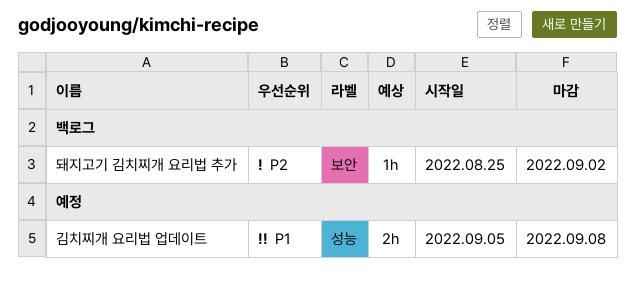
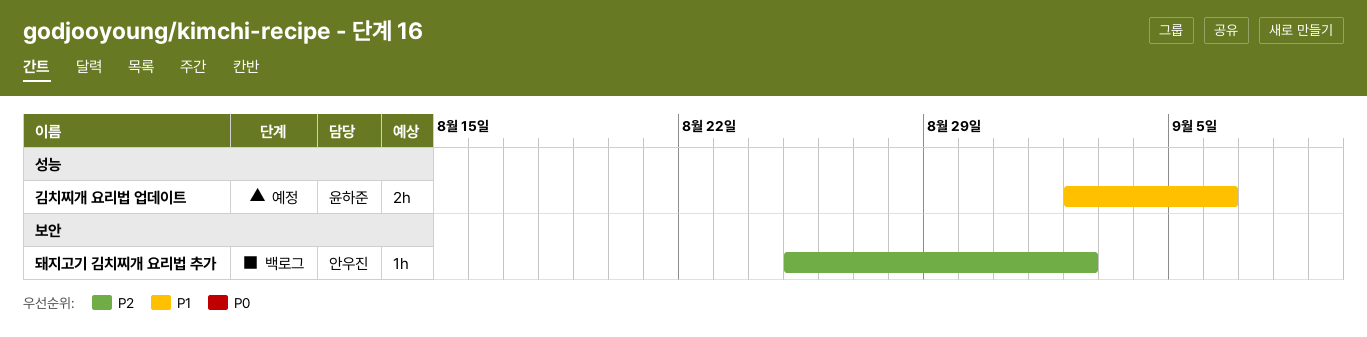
김치찌개 요리법 업데이트, start: Sep 5 -> Sep 2
김치찌개 요리법 업데이트, due: Sep 8 -> Sep 6

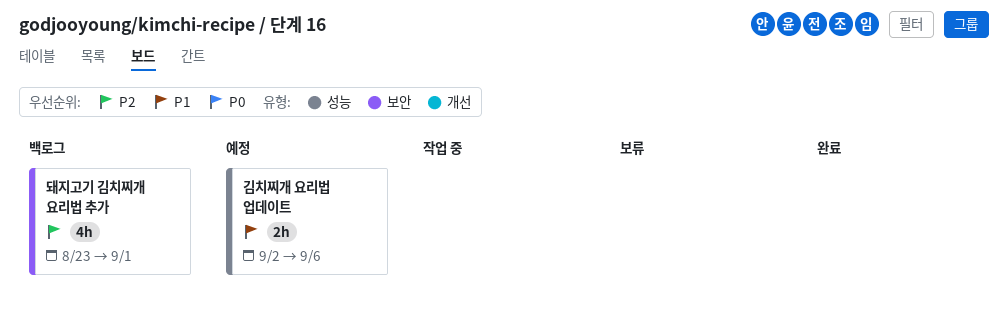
돼지고기 김치찌개 요리법 추가, estimate: 1h -> 4h
돼지고기 김치찌개 요리법 추가, start: Aug 25 -> Aug 23
돼지고기 김치찌개 요리법 추가, due: Sep 2 -> Sep 1

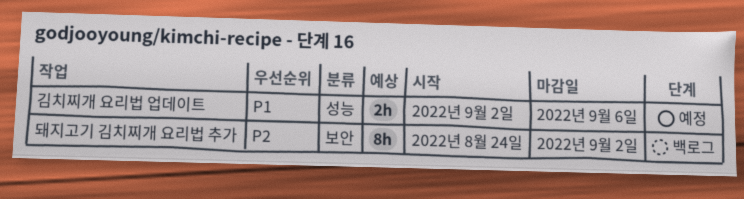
돼지고기 김치찌개 요리법 추가, estimate: 4h -> 8h
돼지고기 김치찌개 요리법 추가, start: Aug 23 -> Aug 24
돼지고기 김치찌개 요리법 추가, due: Sep 1 -> Sep 2

